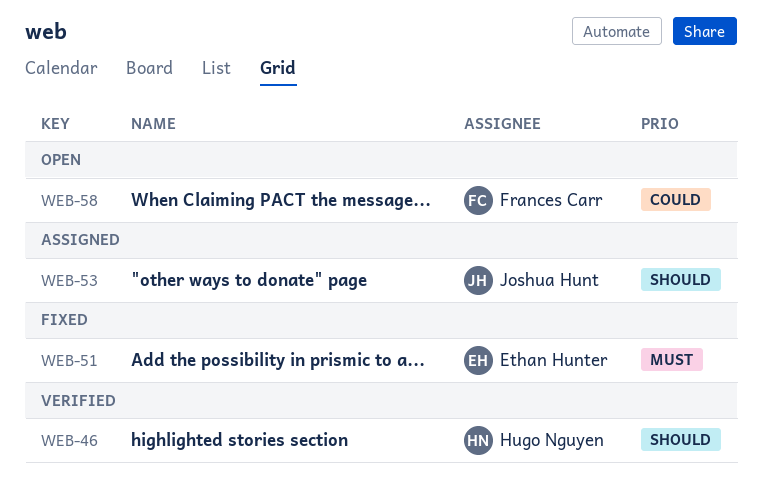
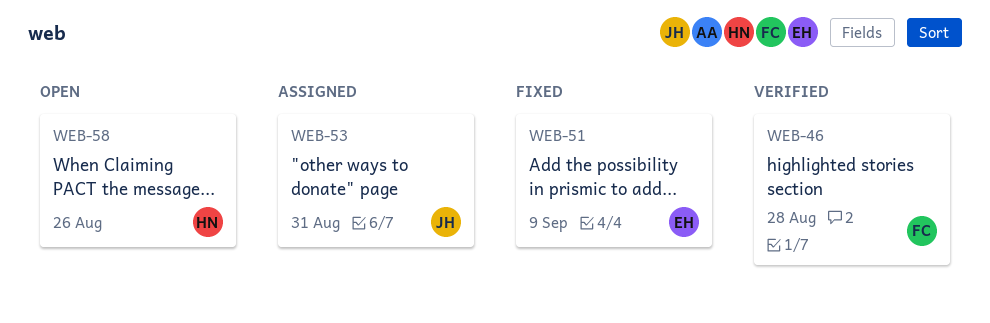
WEB-46, owner: Hugo Nguyen -> Frances Carr
WEB-58, owner: Frances Carr -> Hugo Nguyen

